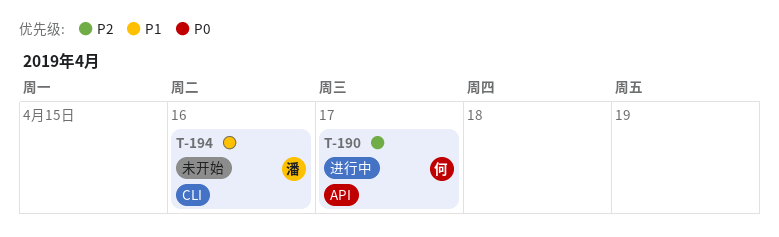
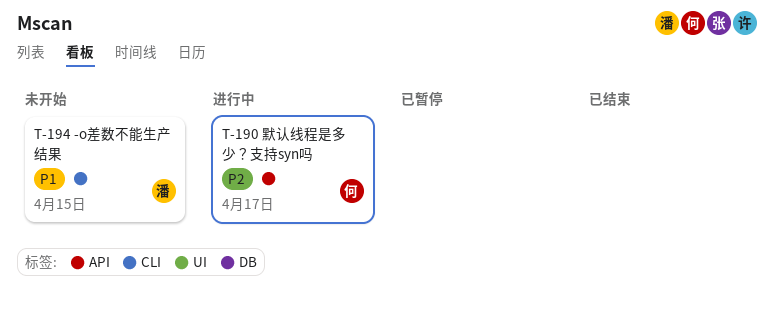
T-194, due: Apr 16 -> Apr 15

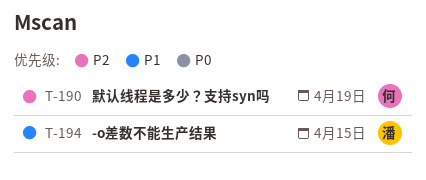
T-190, due: Apr 17 -> Apr 19

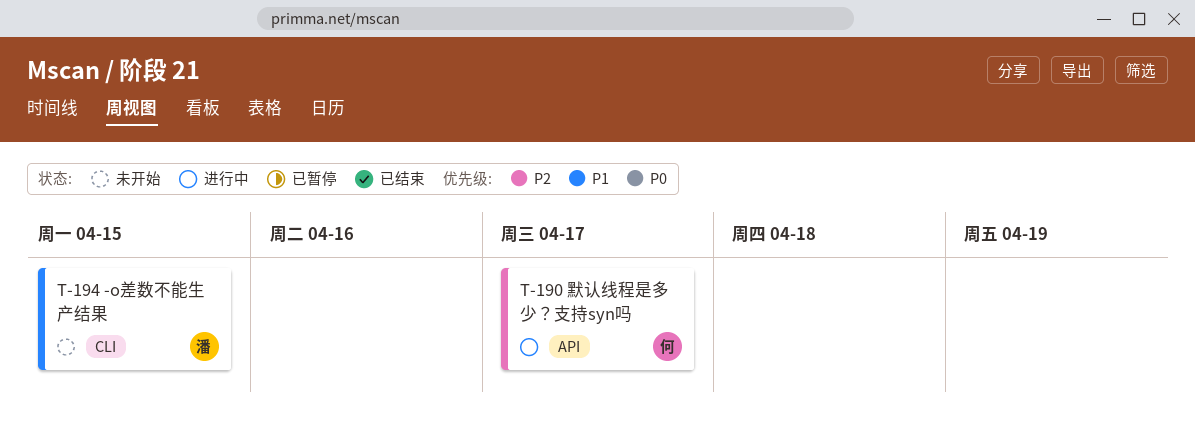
T-190, due: Apr 19 -> Apr 17

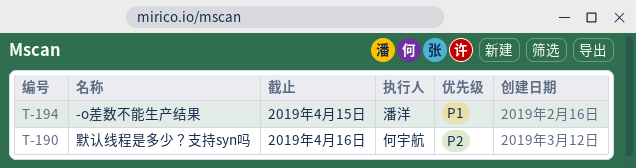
T-190, due: Apr 17 -> Apr 16

